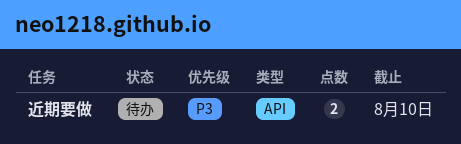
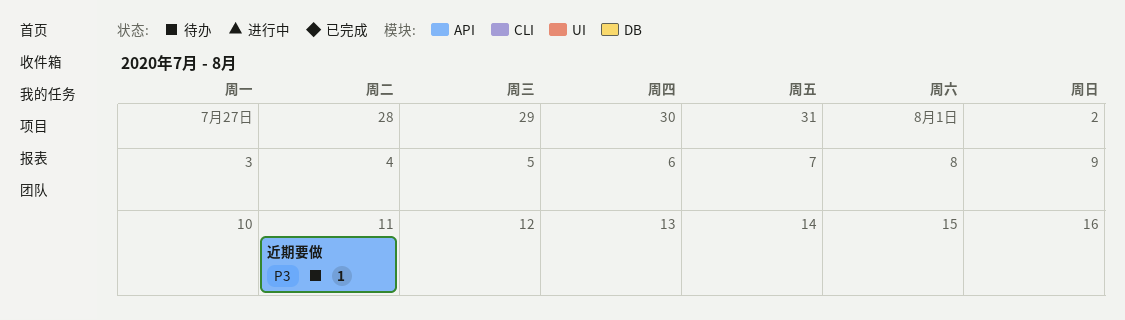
近期要做, estimate: 2 -> 1
近期要做, due: Aug 10 -> Aug 11

